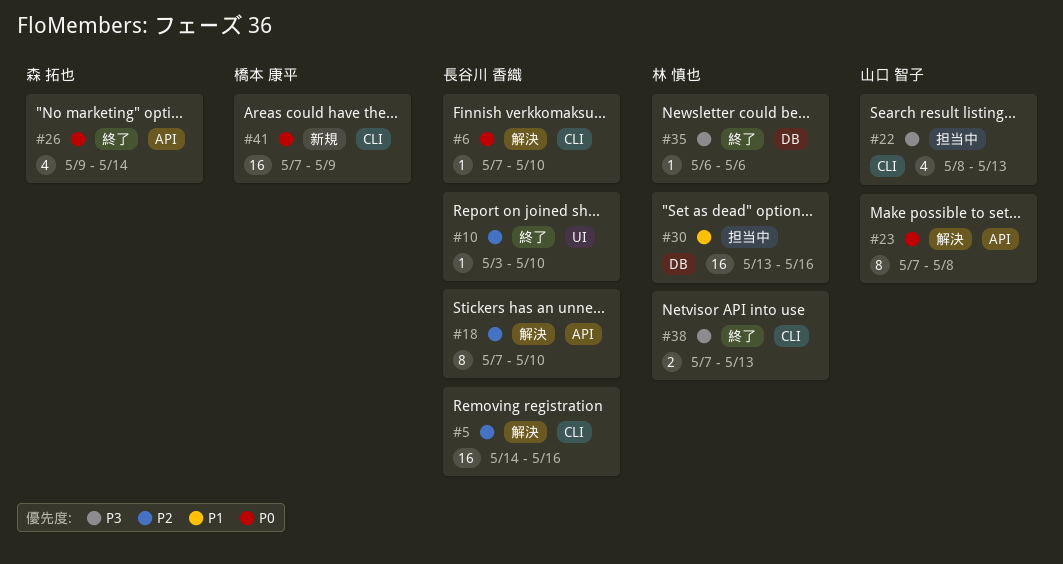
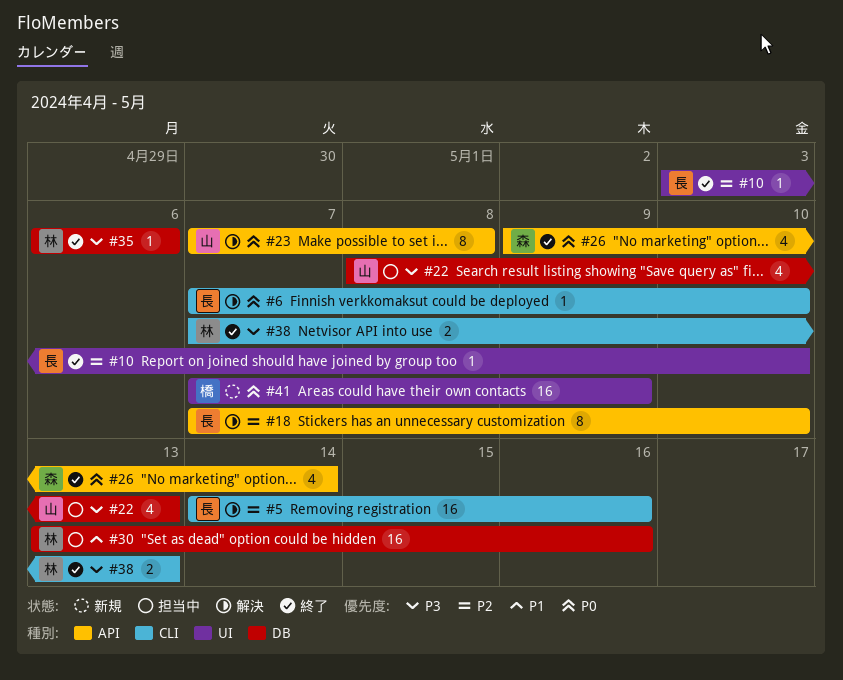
#22, label: CLI -> DB
#41, label: CLI -> UI

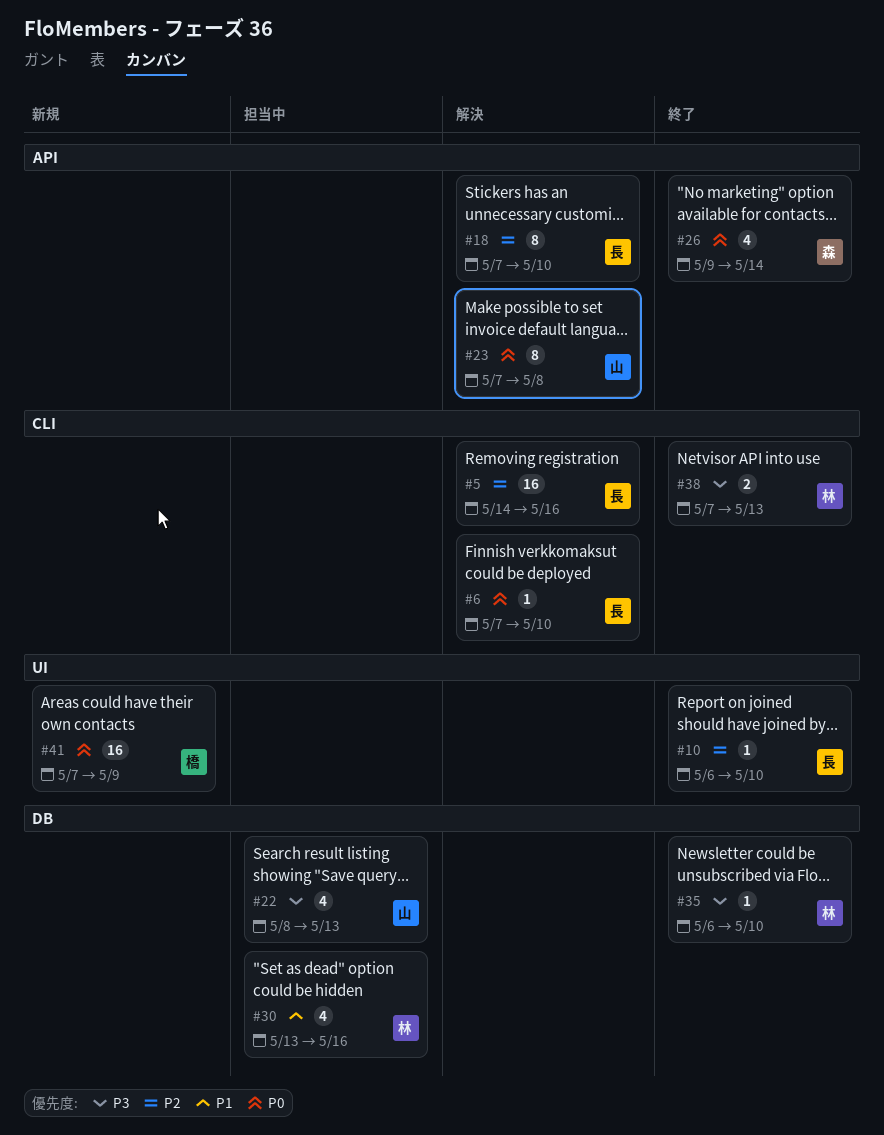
#10, start: May 3 -> May 6
#30, estimate: 16 -> 4
#35, due: May 6 -> May 10

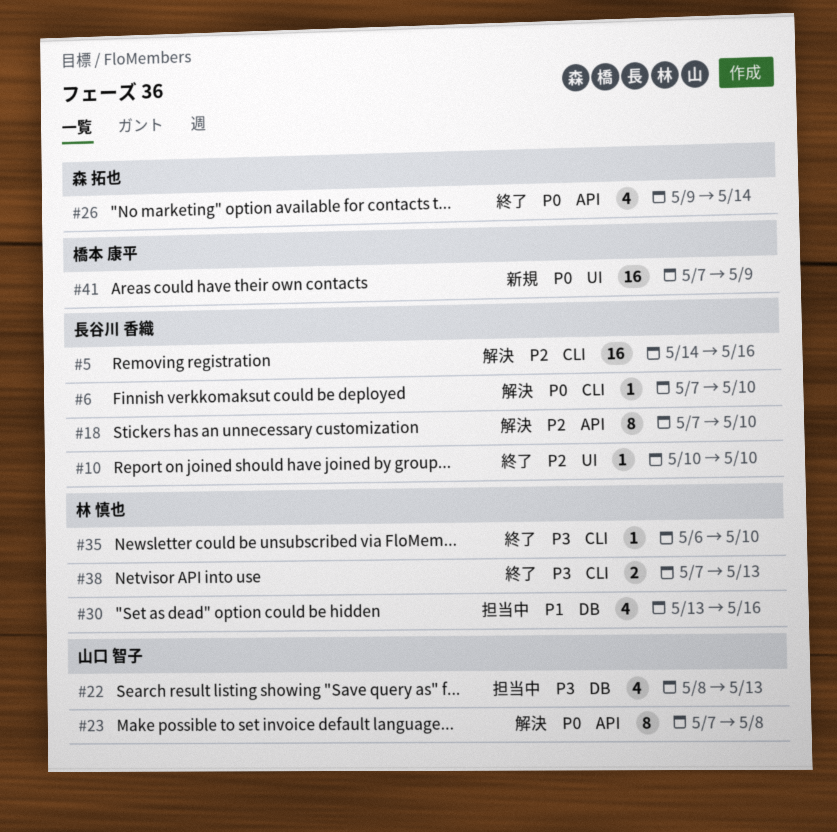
#10, start: May 6 -> May 10
#35, label: DB -> CLI

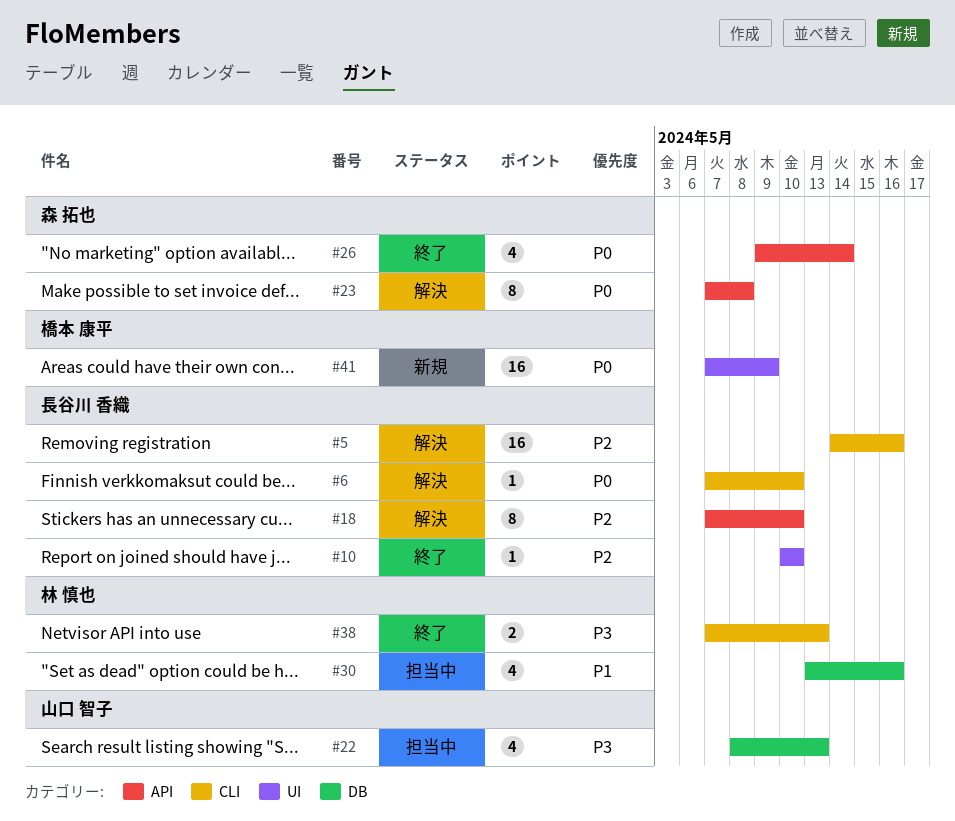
#23, owner: 山口 智子 -> 森 拓也
#35: present -> none

